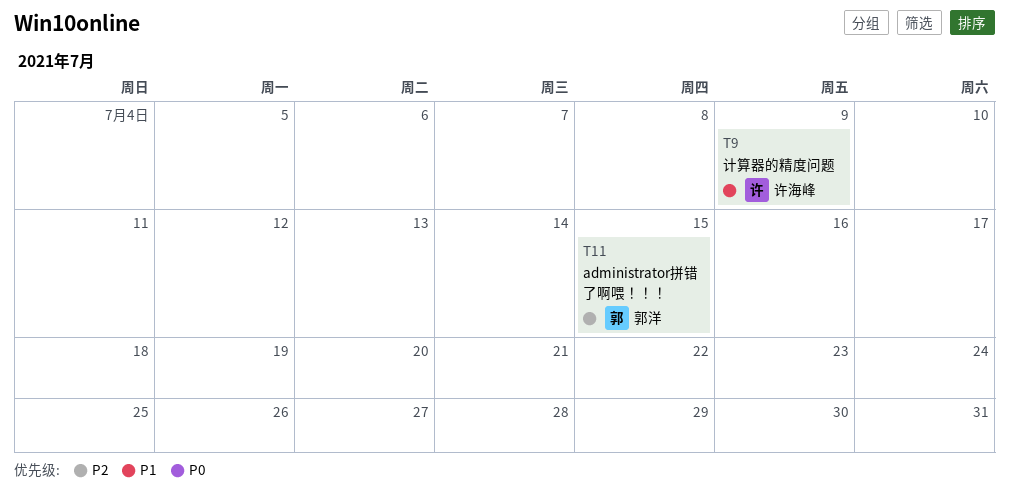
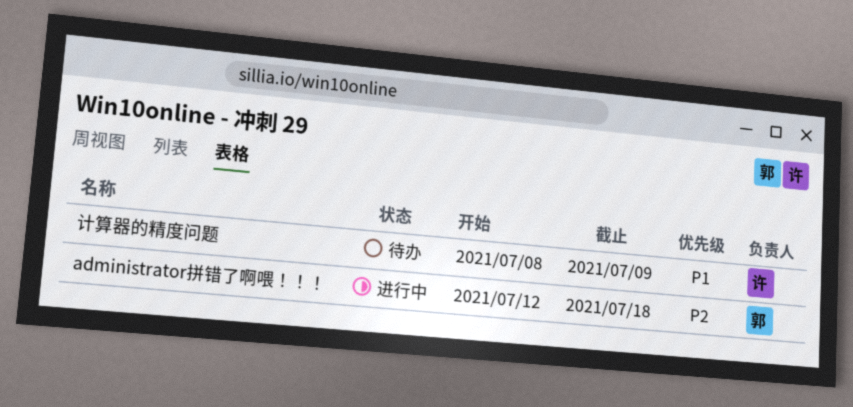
administrator拼错了啊喂！！！, due: Jul 15 -> Jul 18

